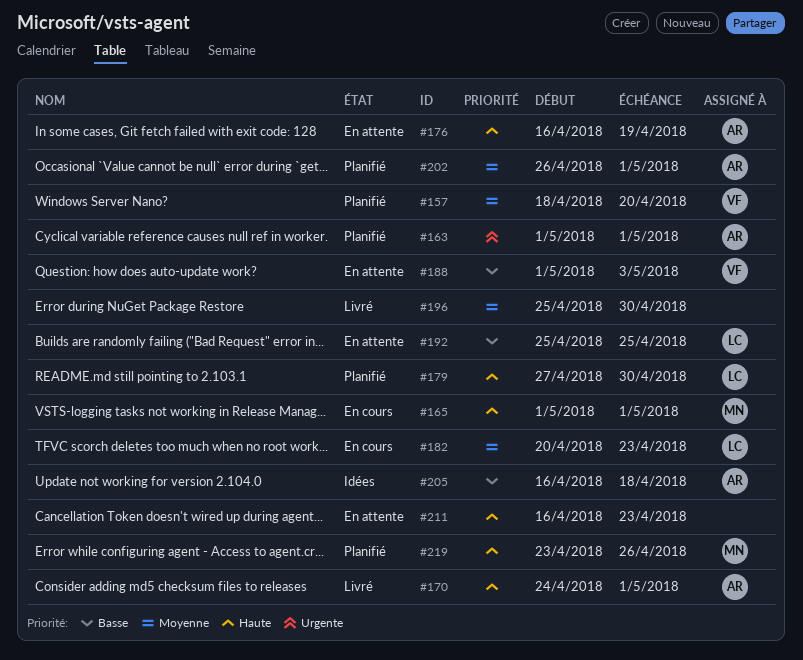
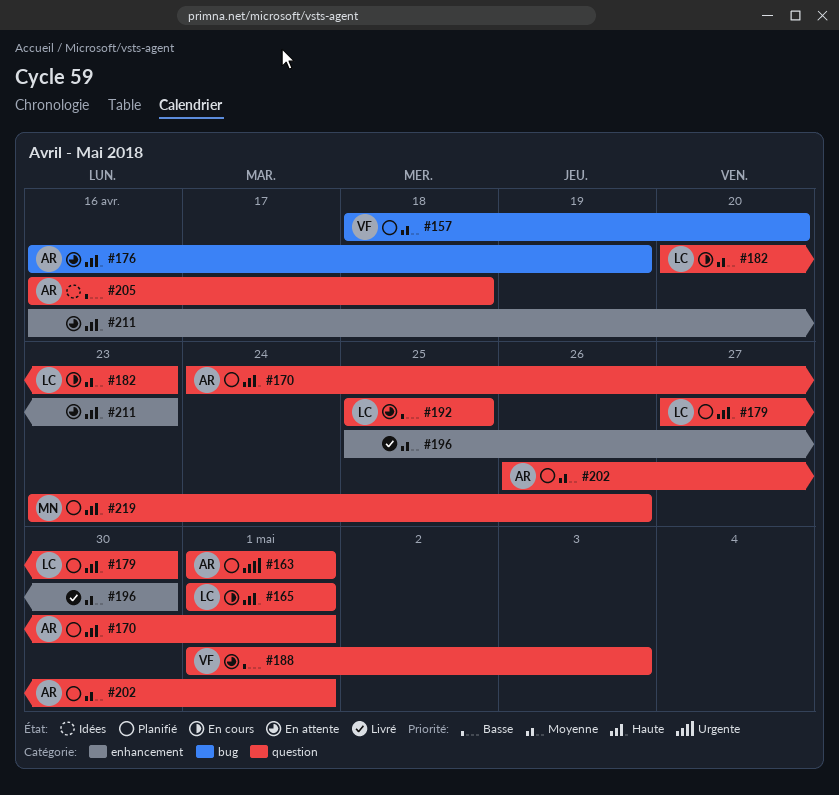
#165, owner: MN -> LC
#170, status: Livré -> Planifié

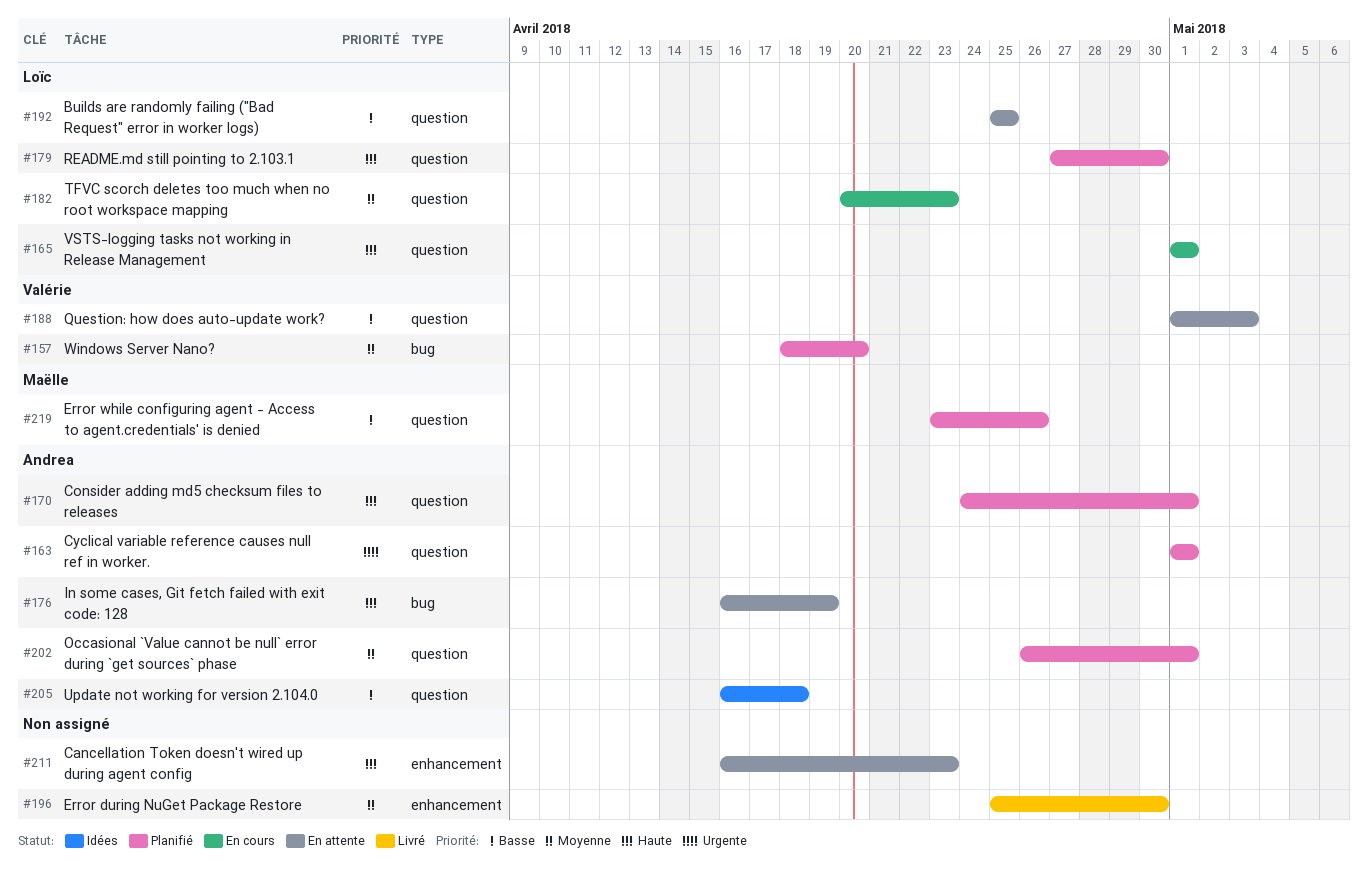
#219, priority: Haute -> Basse

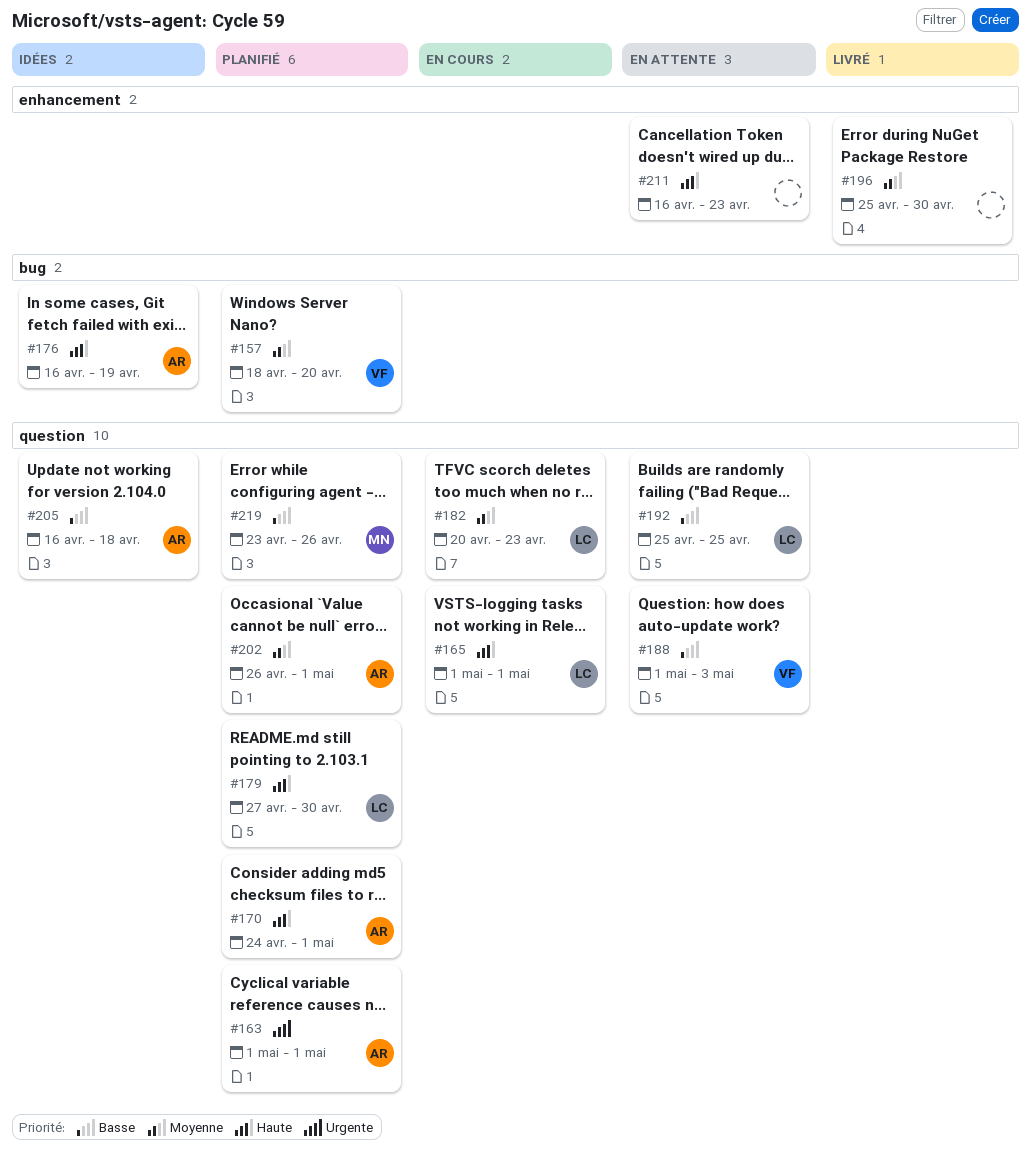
#176, status: En attente -> Idées

